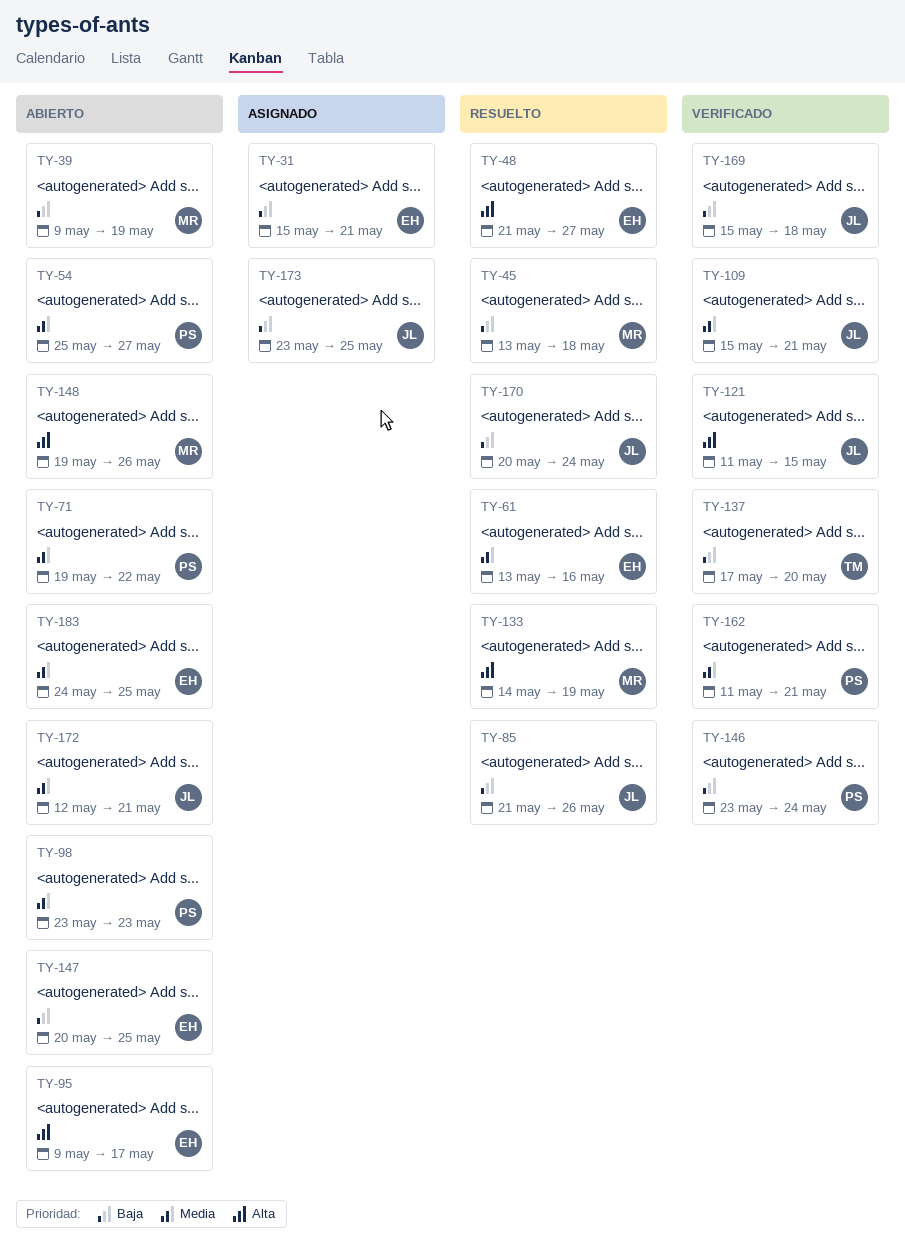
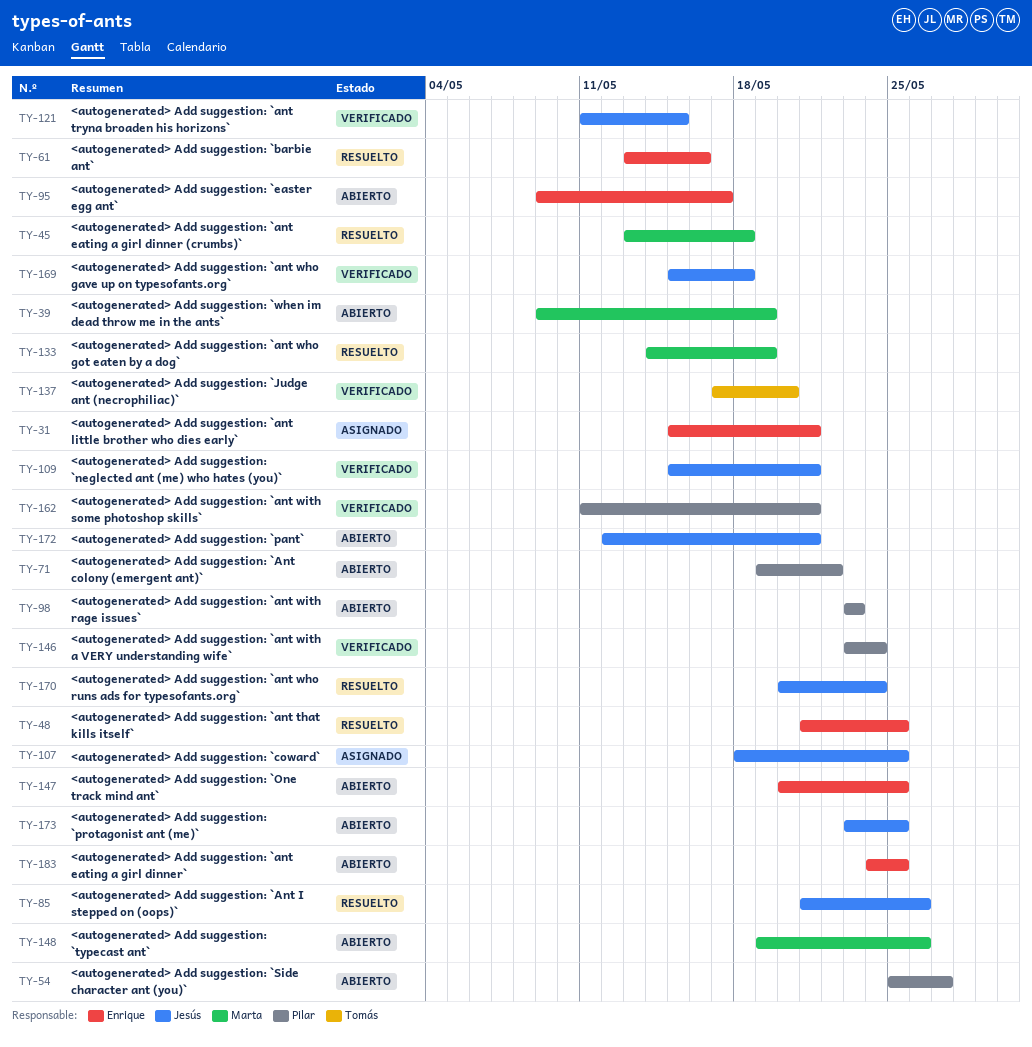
TY-48, due: May 27 -> May 25
TY-107: none -> present
TY-173, status: Asignado -> Abierto

